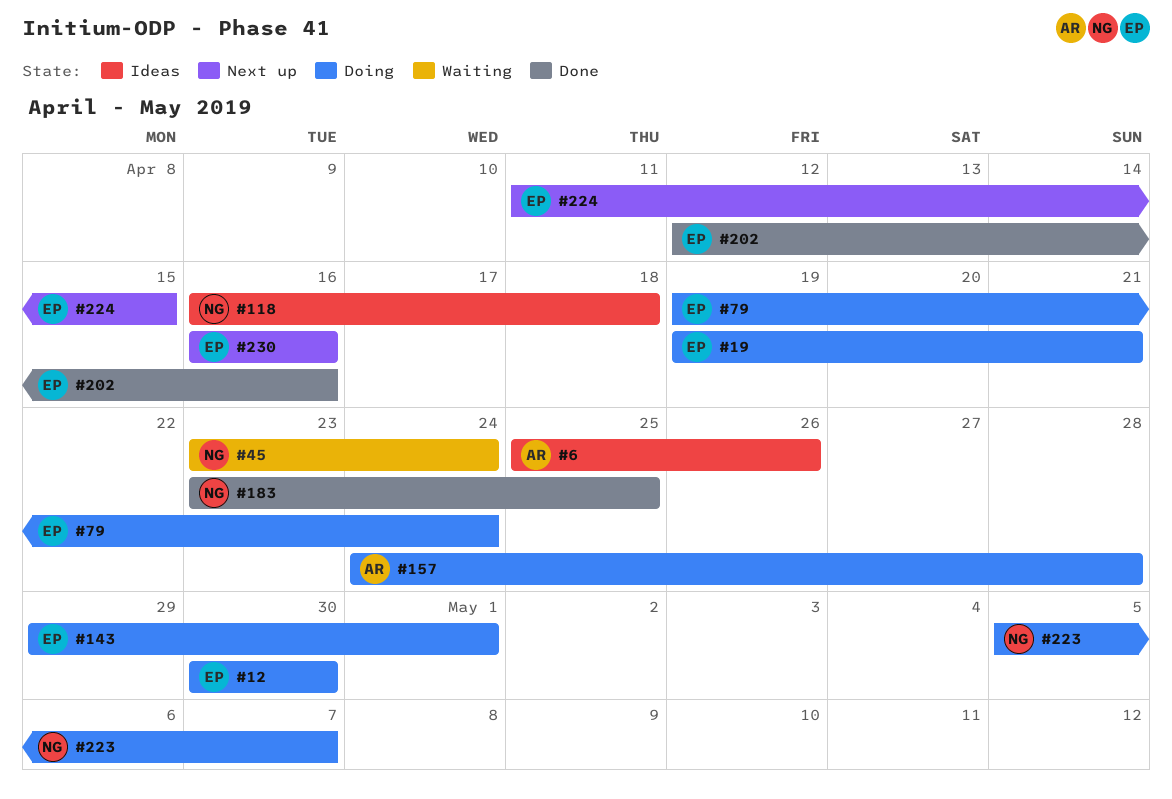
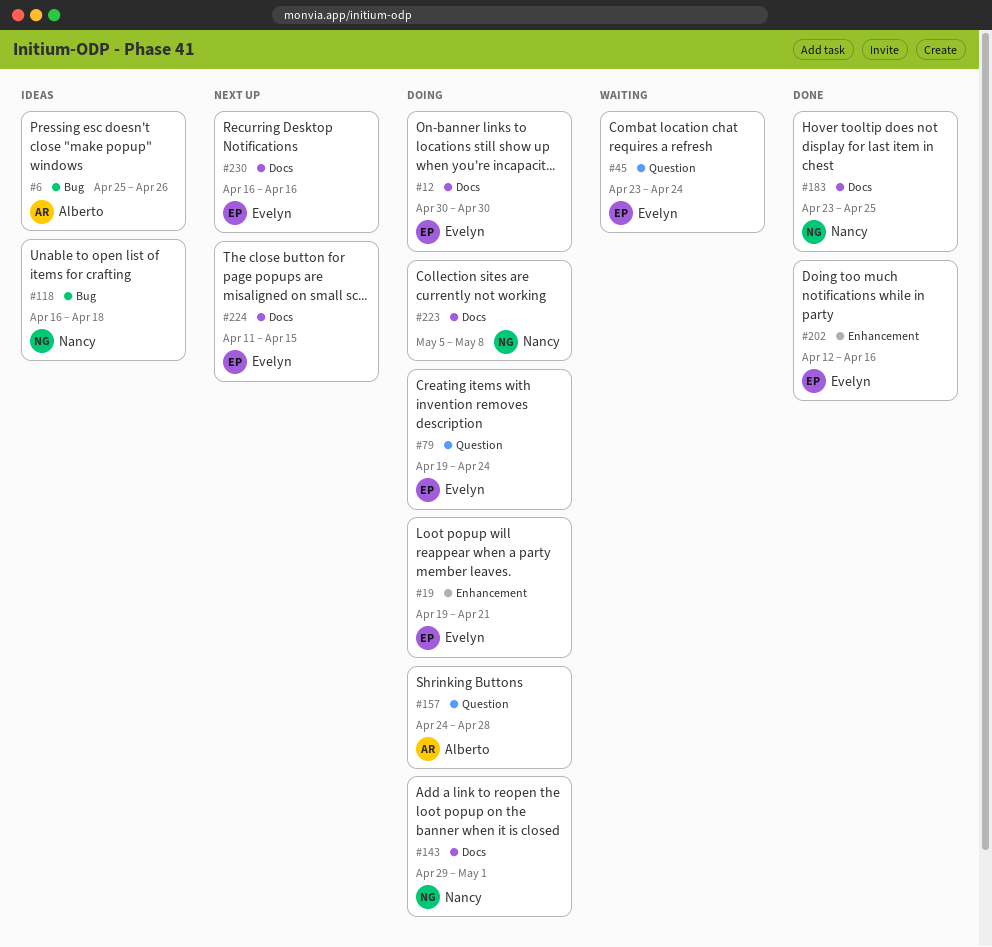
#45, owner: Nancy -> Evelyn
#143, owner: Evelyn -> Nancy
#223, due: May 7 -> May 8

